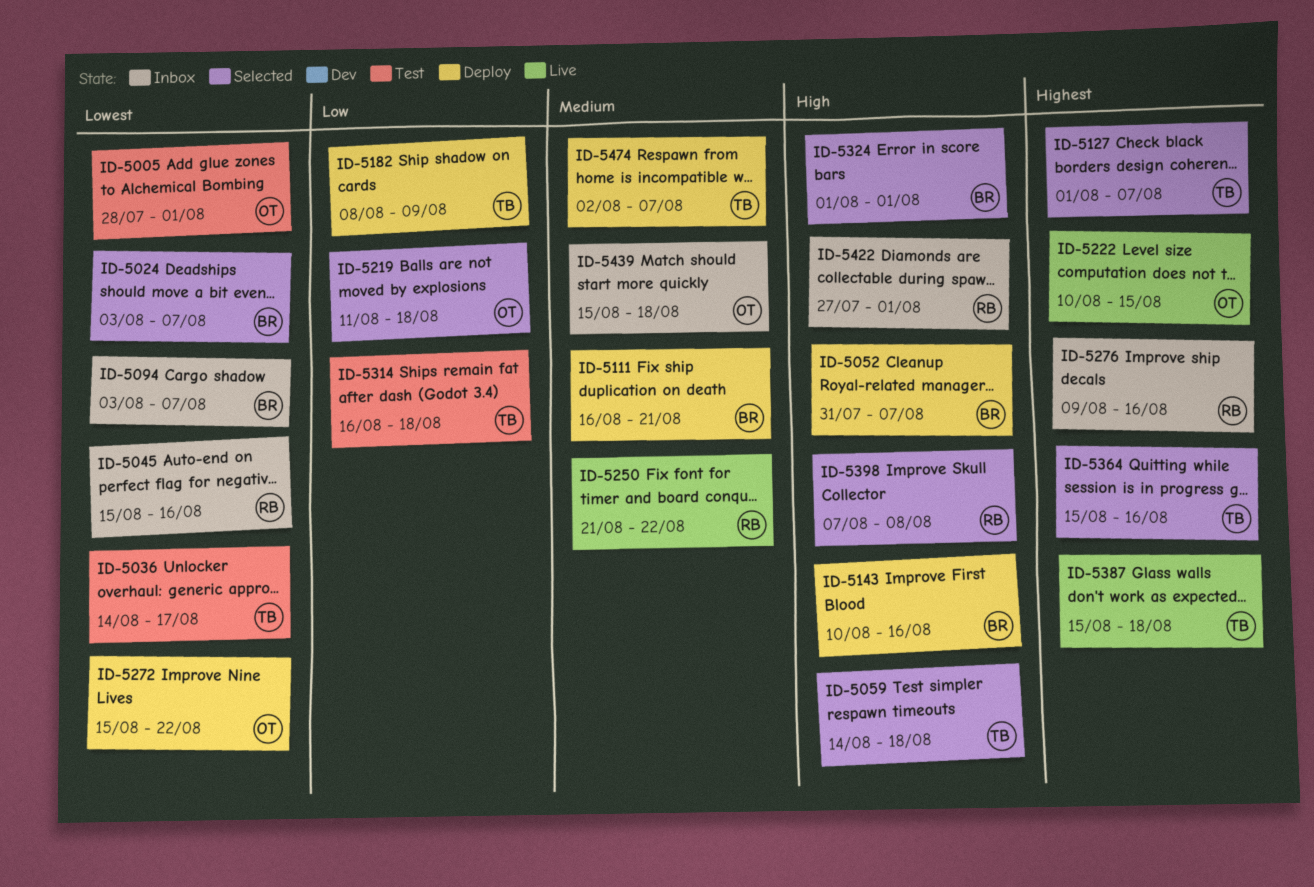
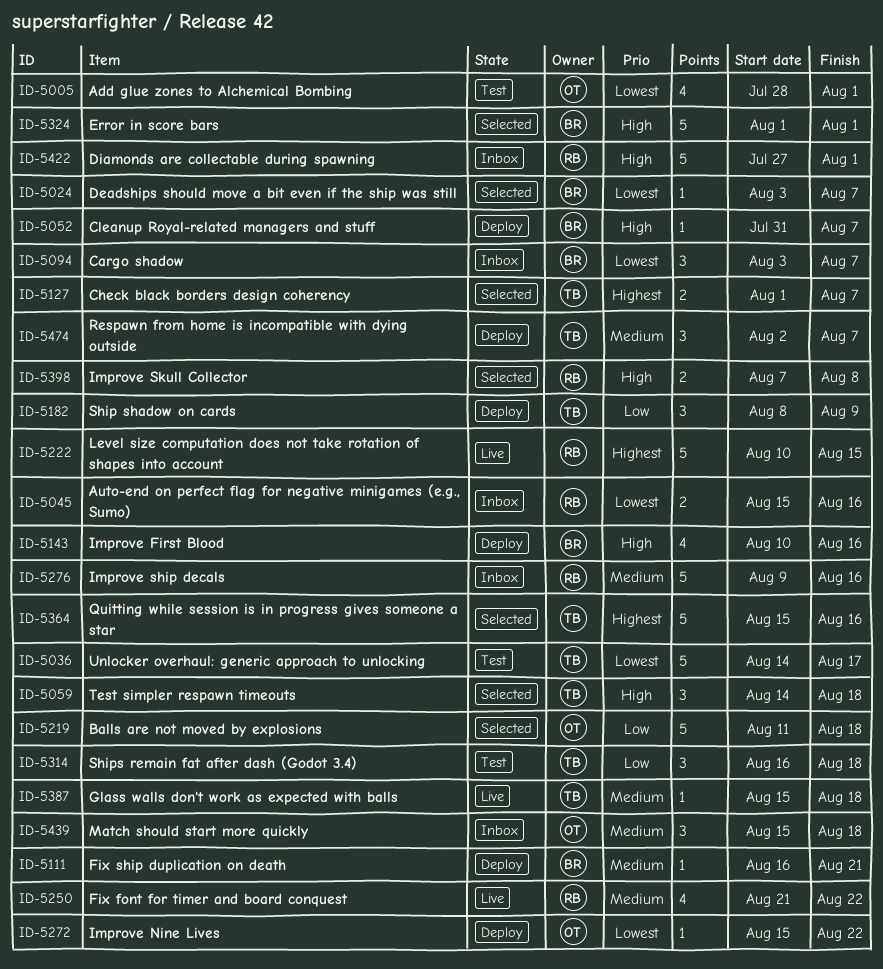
ID-5222, owner: OT -> RB
ID-5276, priority: Highest -> Medium
ID-5387, priority: Highest -> Medium

